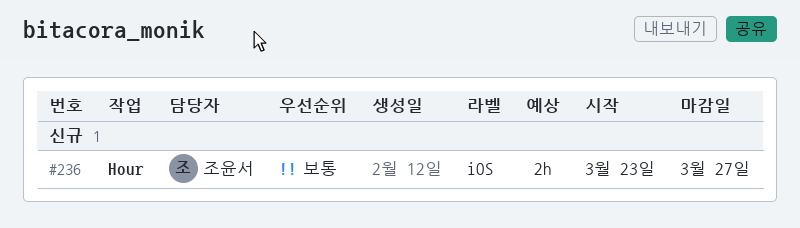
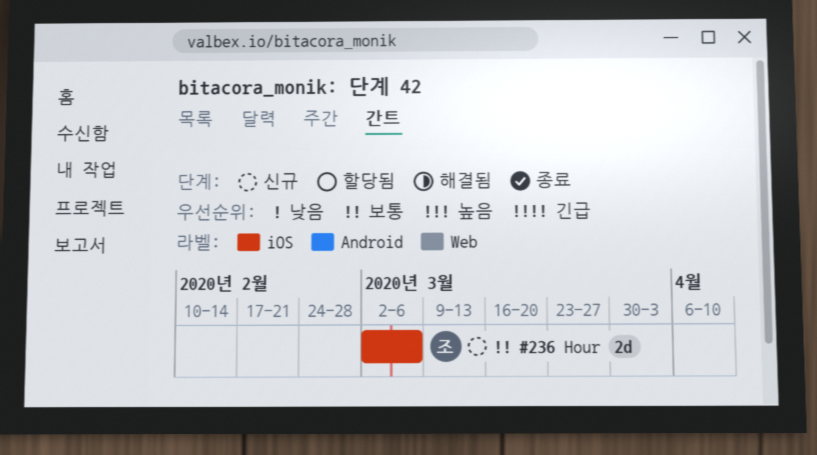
#236, estimate: 2h -> 2d
#236, start: Mar 23 -> Mar 2
#236, due: Mar 27 -> Mar 6

